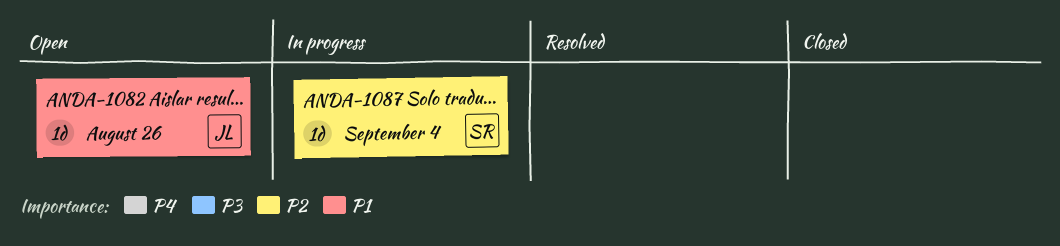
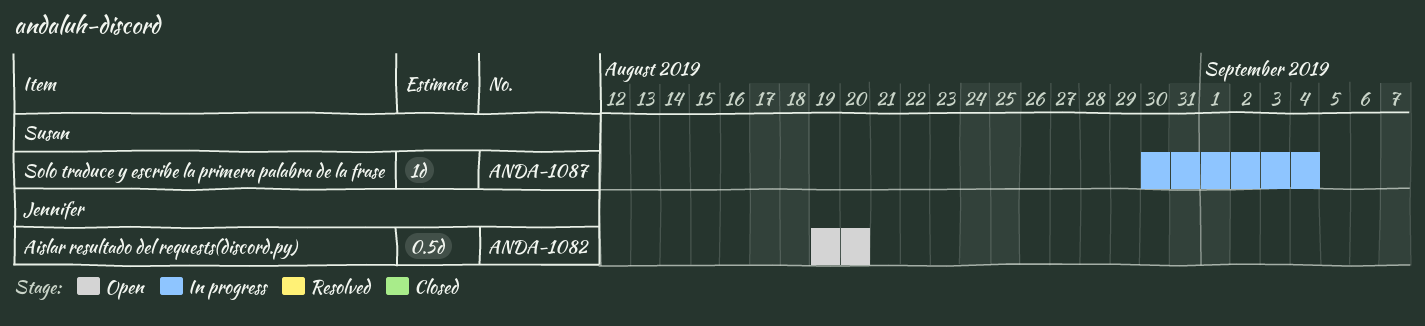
ANDA-1082, estimate: 1d -> 0.5d
ANDA-1082, due: Aug 26 -> Aug 20

